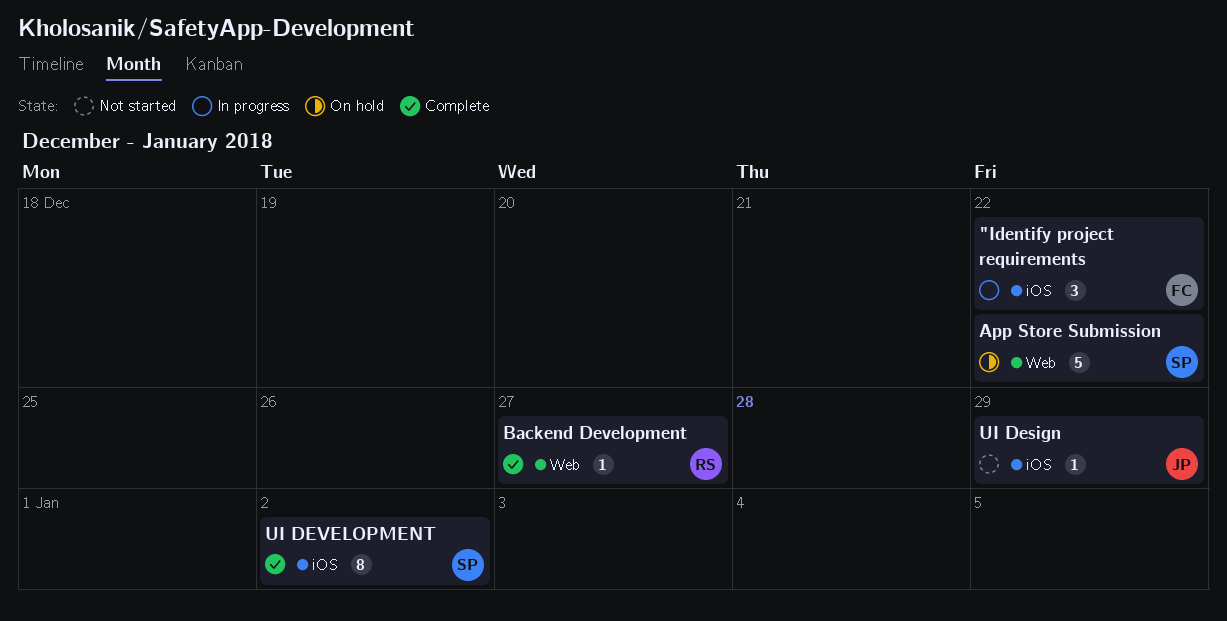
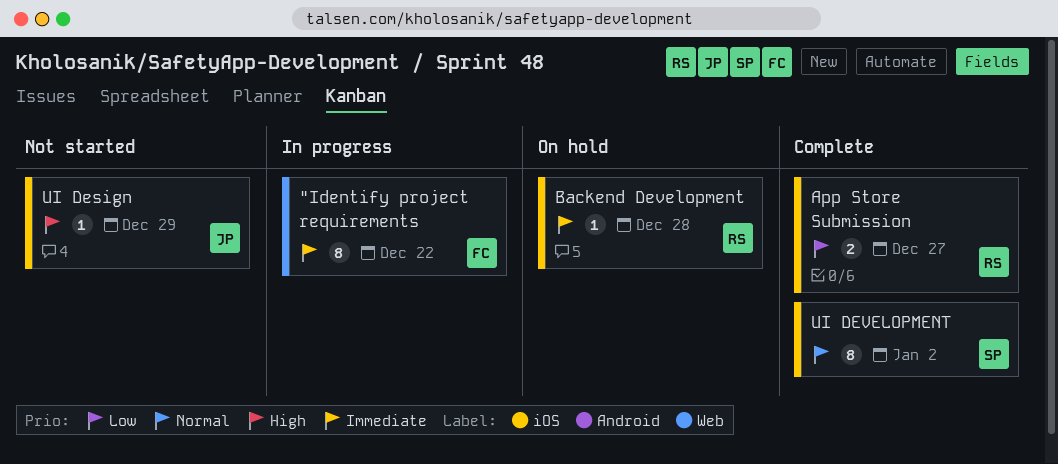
"Identify project requirements, label: iOS -> Web
"Identify project requirements, estimate: 3 -> 8
App Store Submission, status: On hold -> Complete
App Store Submission, owner: SP -> RS
App Store Submission, label: Web -> iOS
App Store Submission, estimate: 5 -> 2
App Store Submission, due: Dec 22 -> Dec 27
Backend Development, status: Complete -> On hold
Backend Development, label: Web -> iOS
Backend Development, due: Dec 27 -> Dec 28

